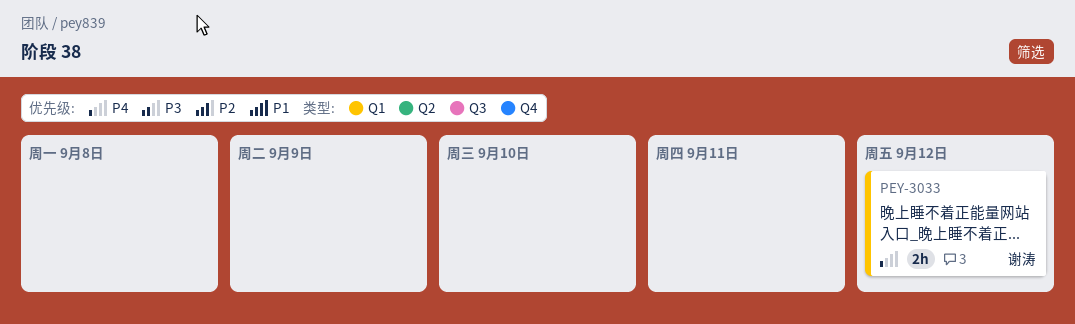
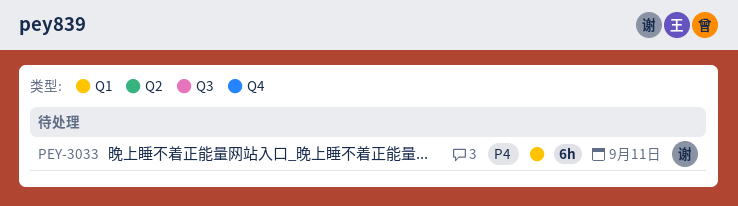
PEY-3033, estimate: 2h -> 6h
PEY-3033, due: Sep 12 -> Sep 11

